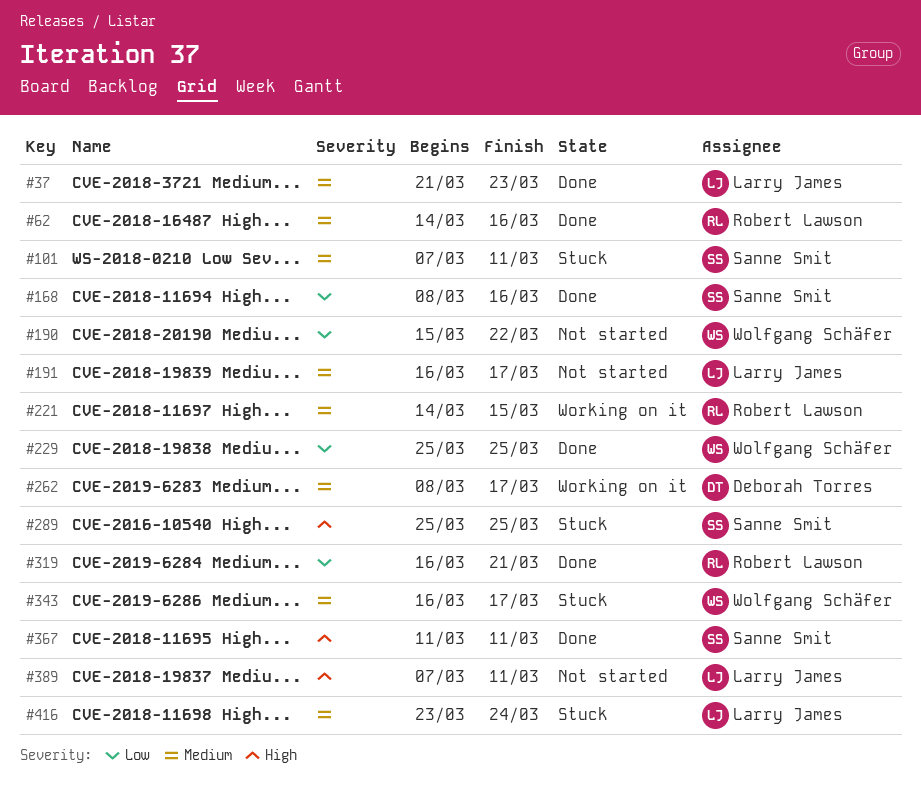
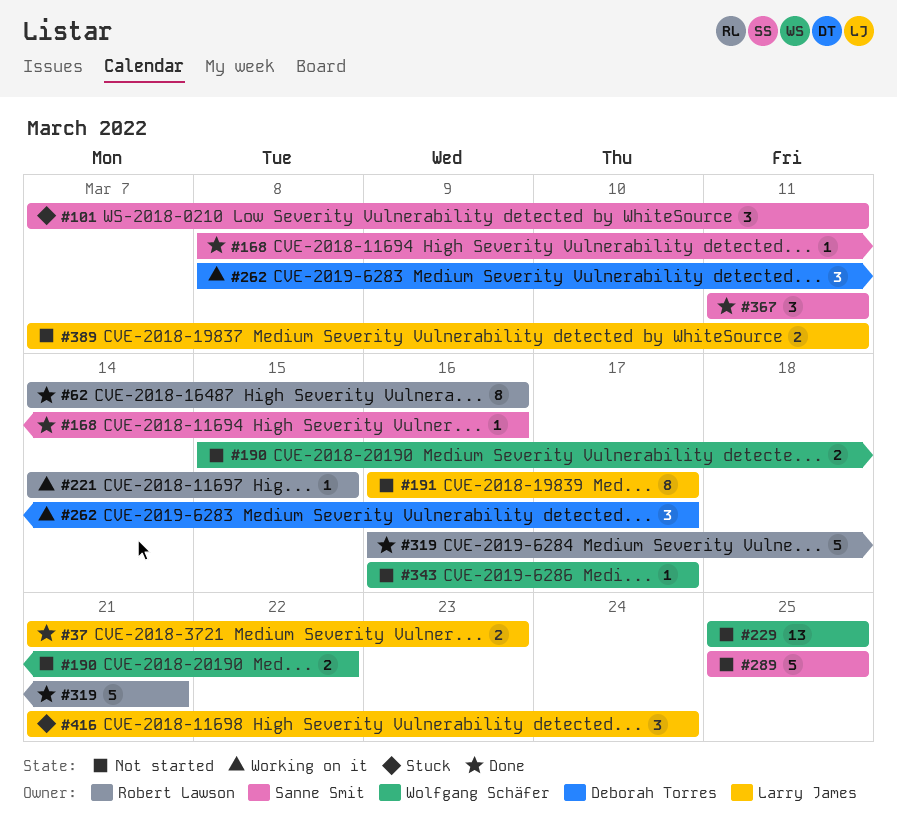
#229, status: Done -> Not started
#289, status: Stuck -> Not started
#343, status: Stuck -> Not started
#416, start: Mar 23 -> Mar 21

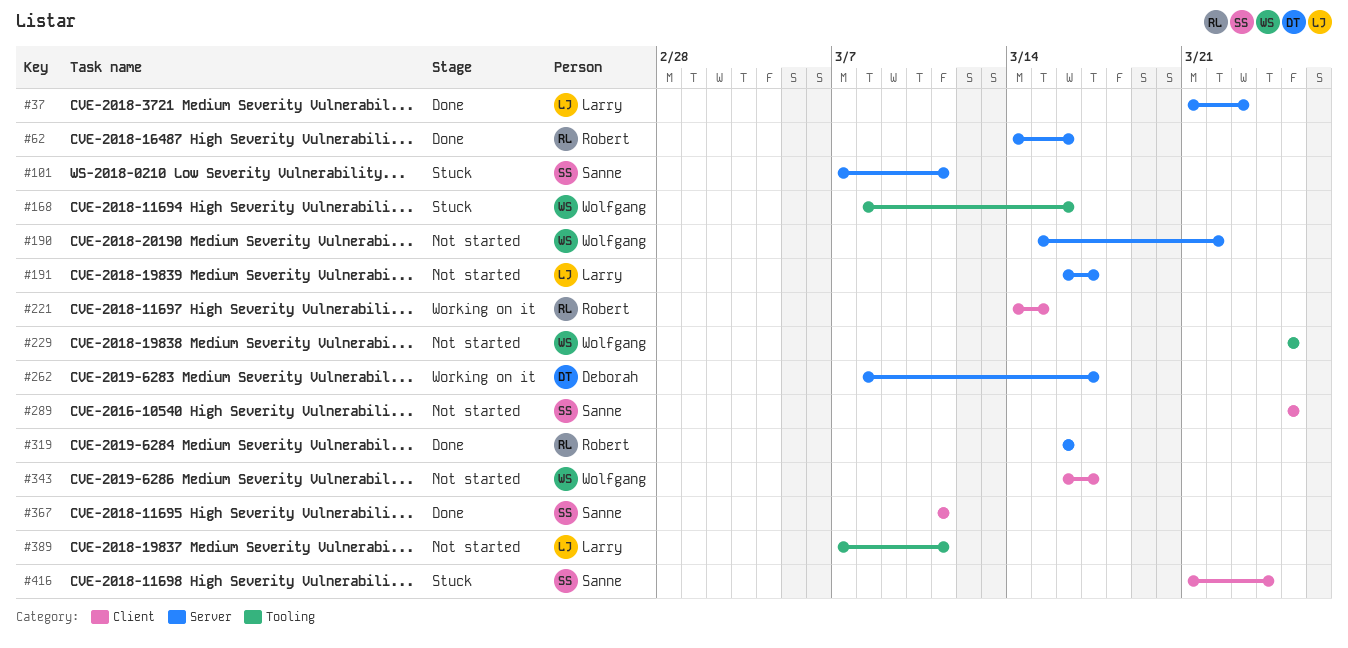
#168, status: Done -> Stuck
#168, owner: Sanne Smit -> Wolfgang Schäfer
#319, due: Mar 21 -> Mar 16
#416, owner: Larry James -> Sanne Smit

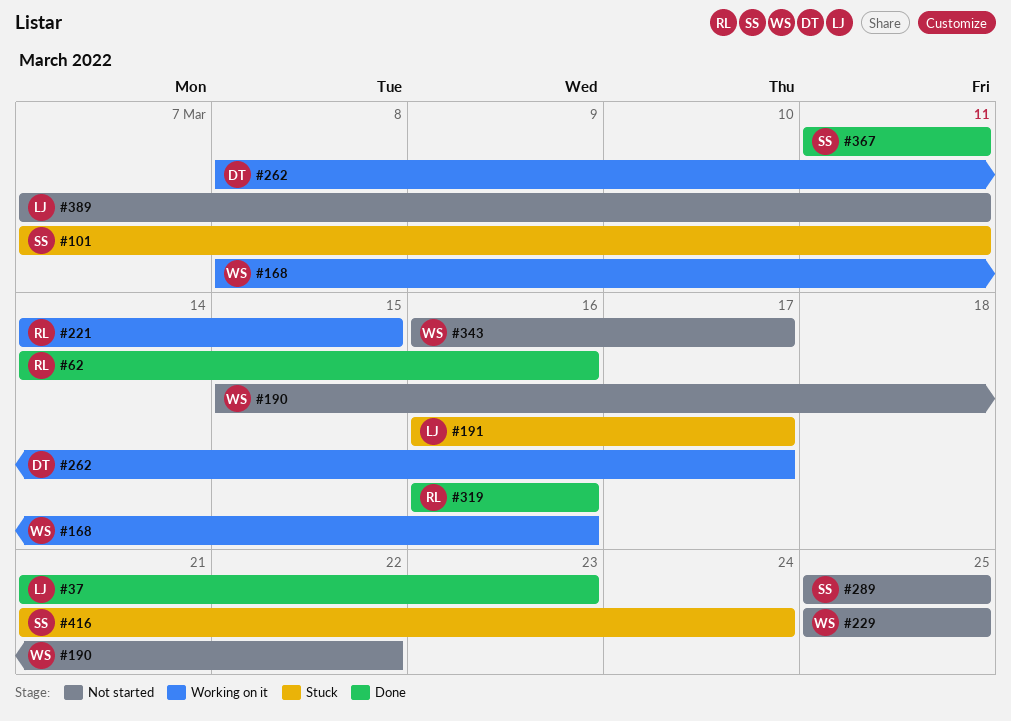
#168, status: Stuck -> Working on it
#191, status: Not started -> Stuck

